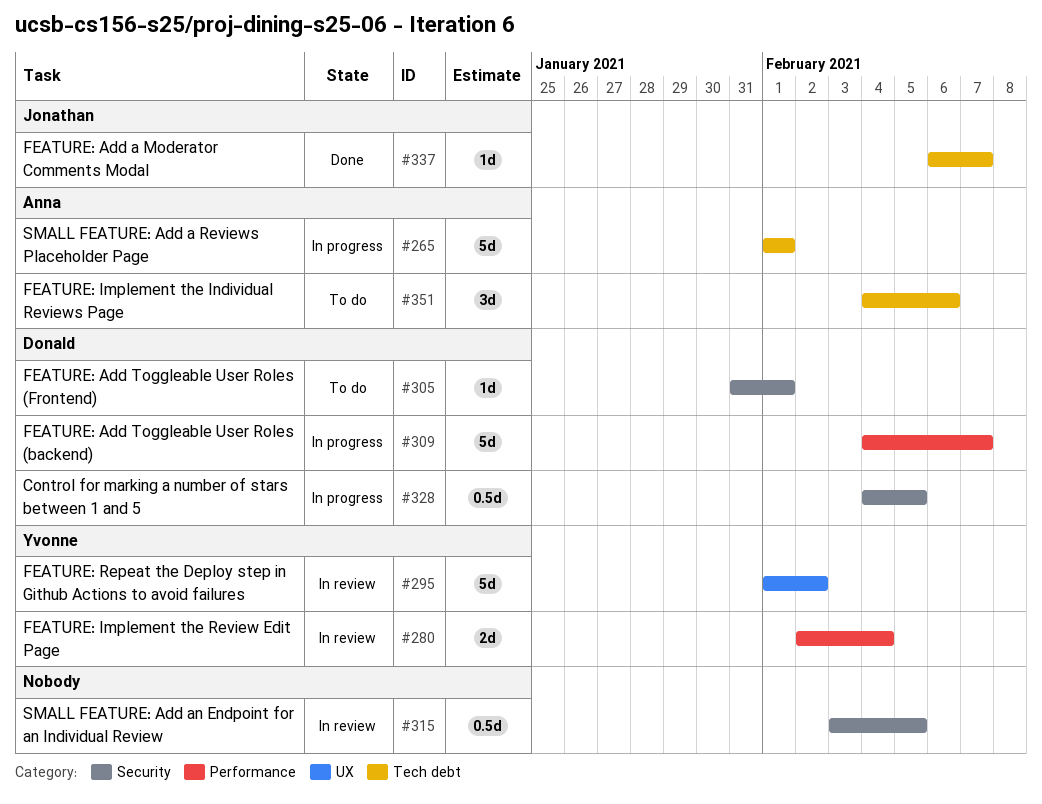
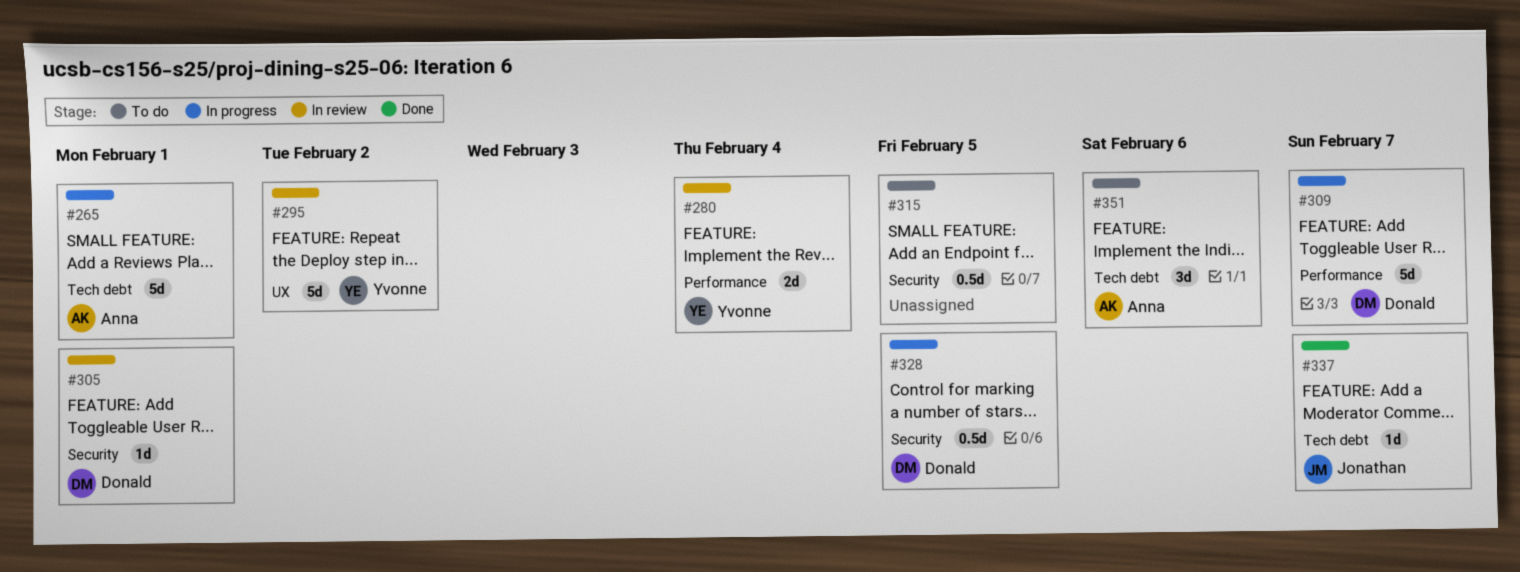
#305, status: To do -> In review
#315, status: In review -> To do

